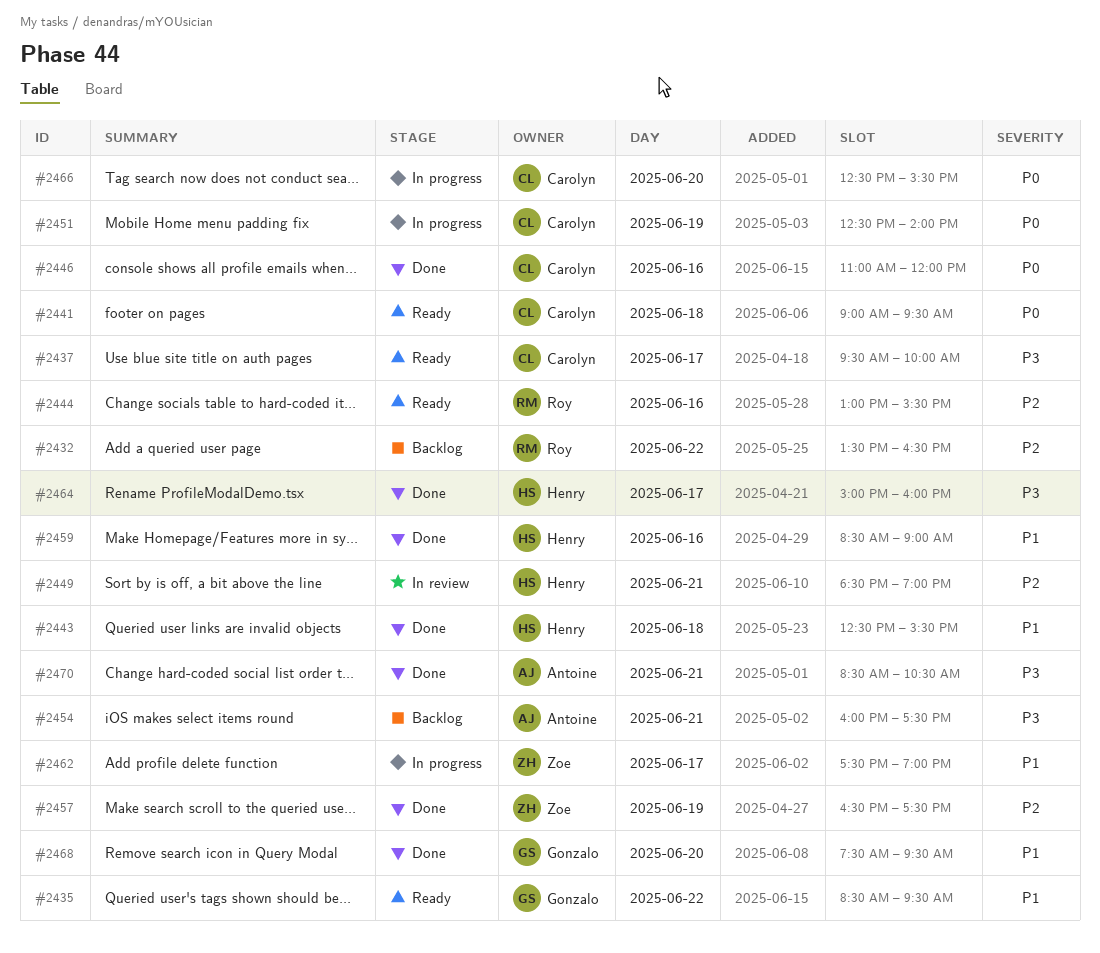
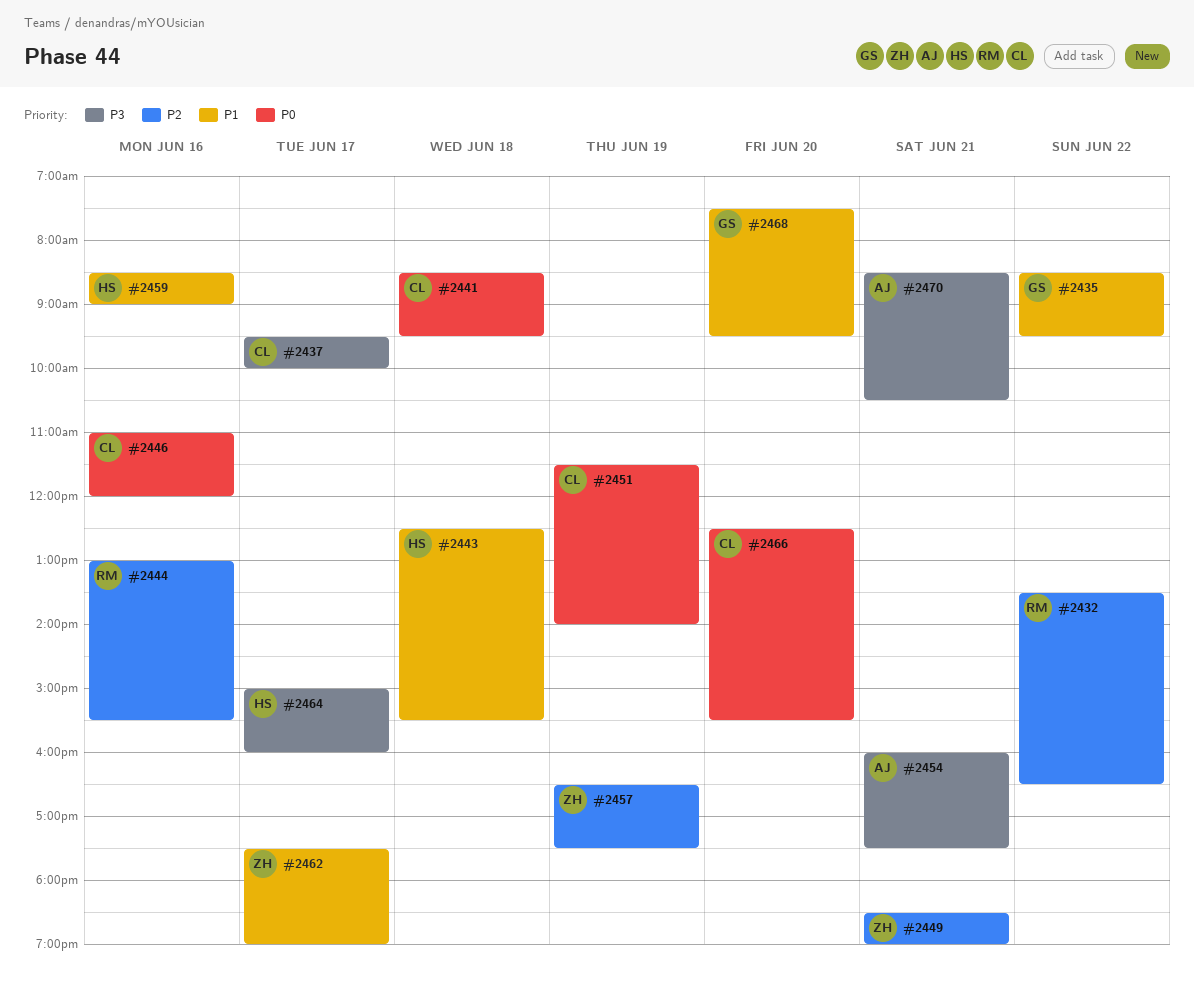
#2441, begins: 09:00 -> 08:30
#2449, owner: Henry -> Zoe
#2451, begins: 12:30 -> 11:30

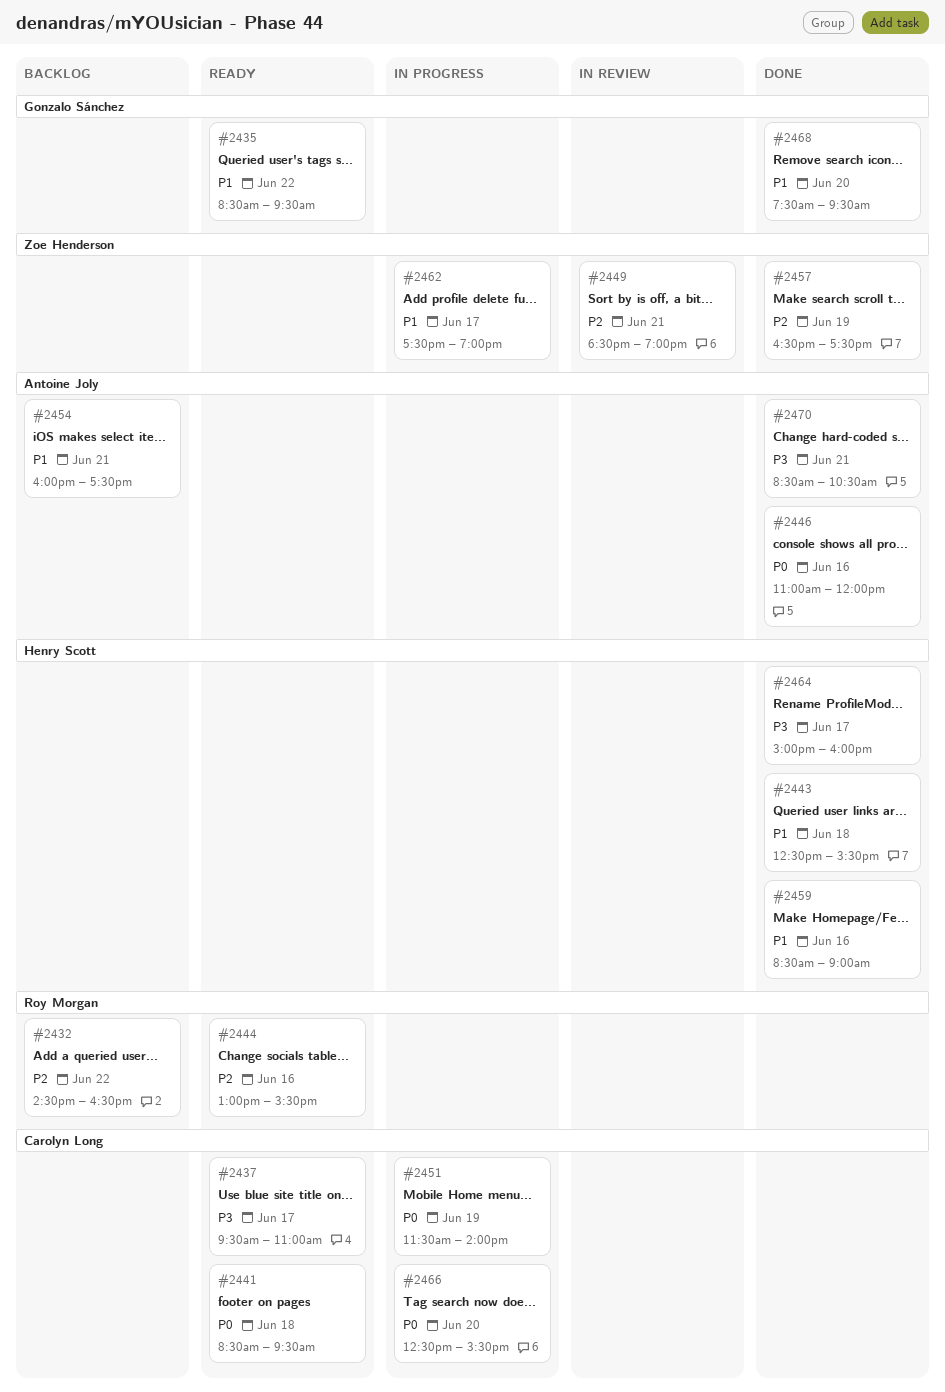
#2432, begins: 13:30 -> 14:30
#2437, ends: 10:00 -> 11:00
#2446, owner: Carolyn Long -> Antoine Joly
#2454, priority: P3 -> P1

